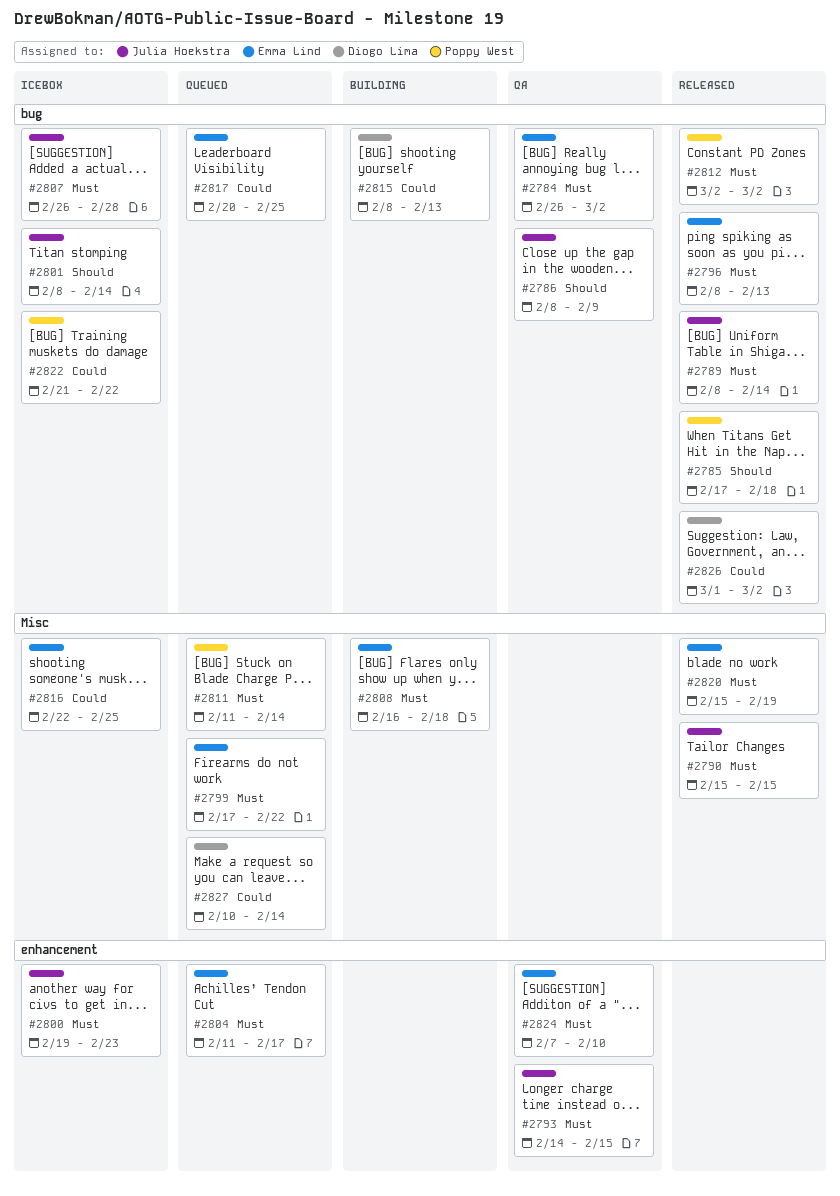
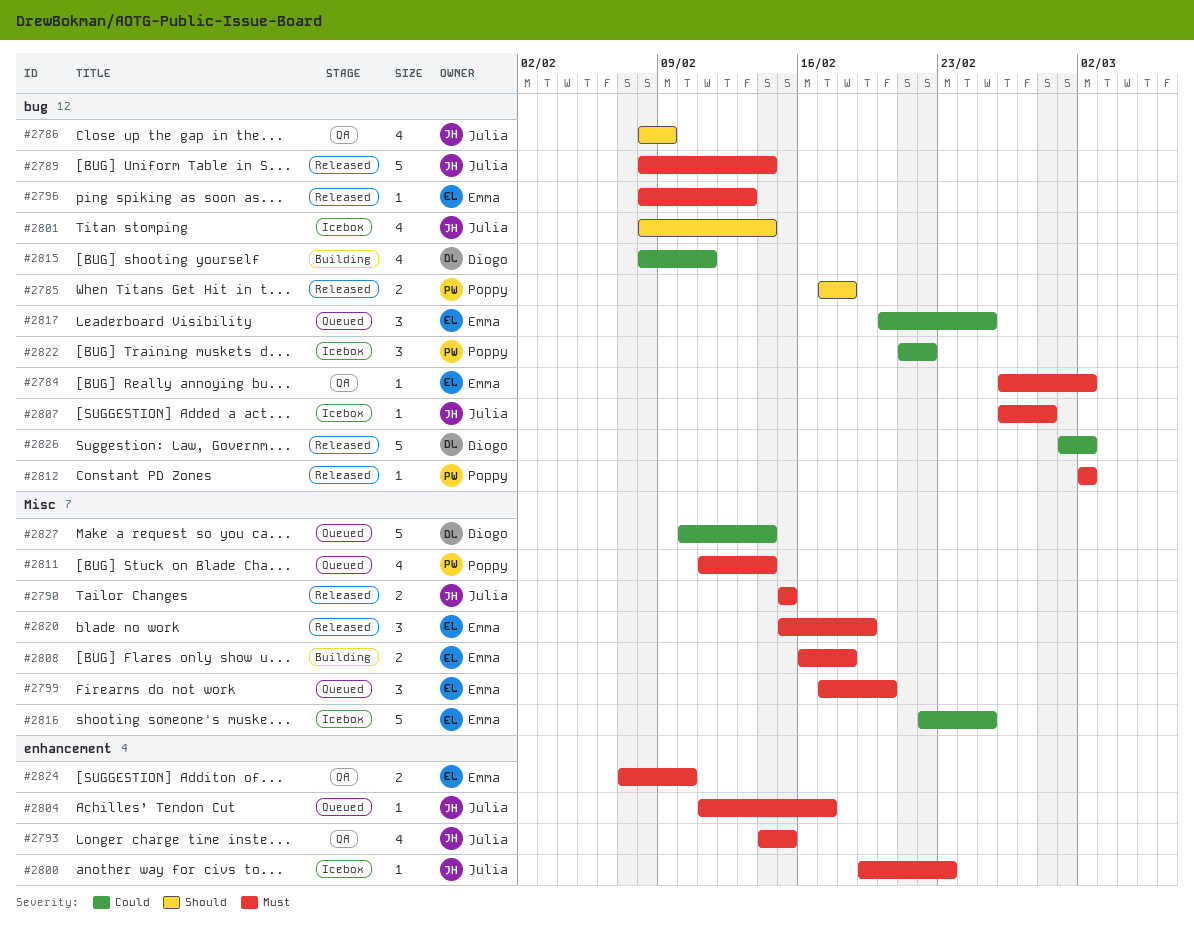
#2799, due: Feb 22 -> Feb 20
#2804, owner: Emma Lind -> Julia Hoekstra
#2815, due: Feb 13 -> Feb 11

